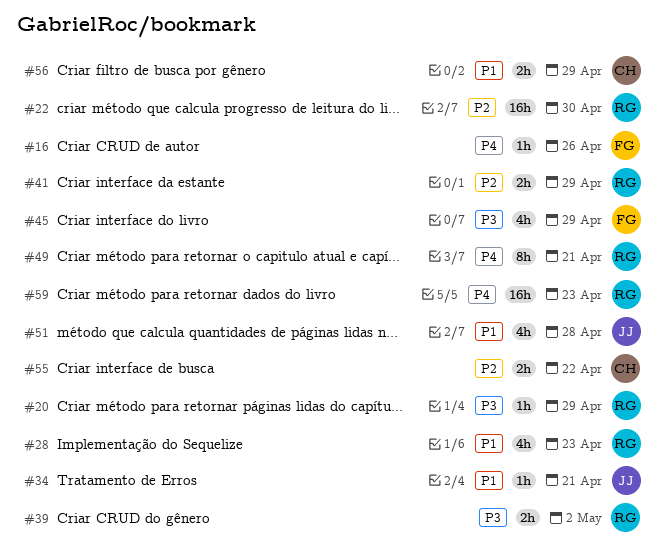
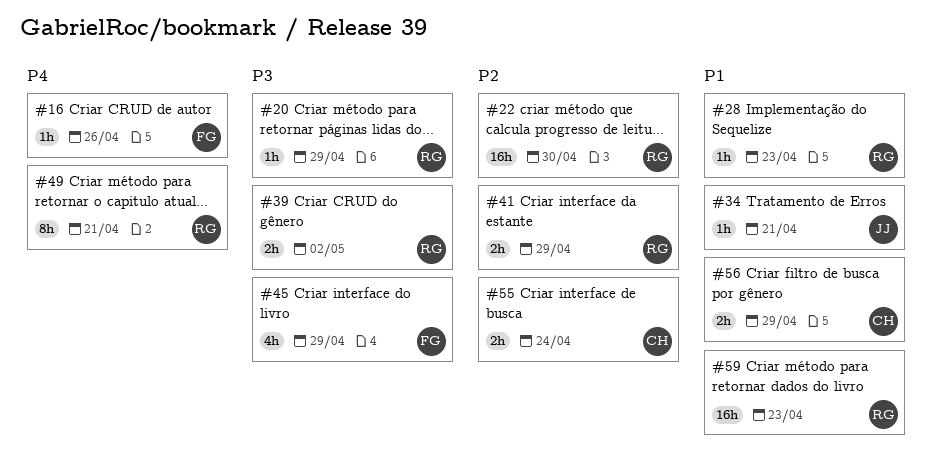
#28, estimate: 4h -> 1h
#51: present -> none
#55, due: Apr 22 -> Apr 24
#59, priority: P4 -> P1

